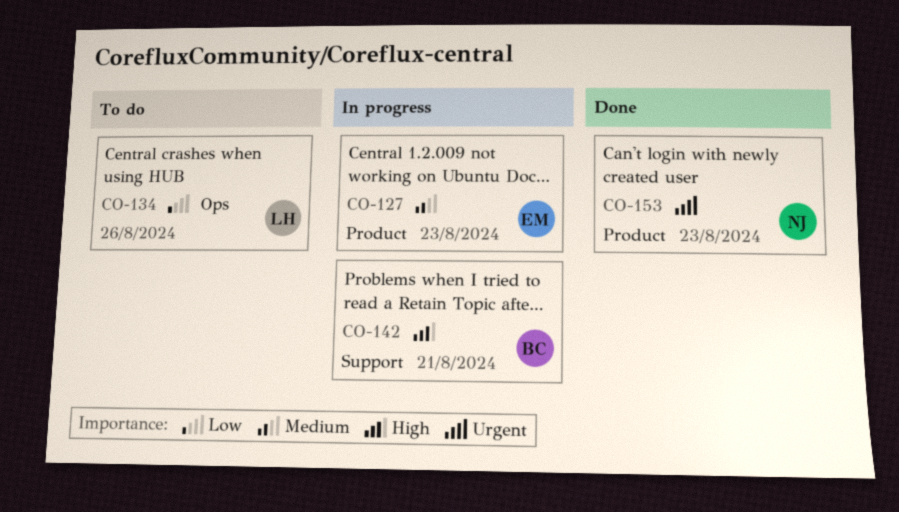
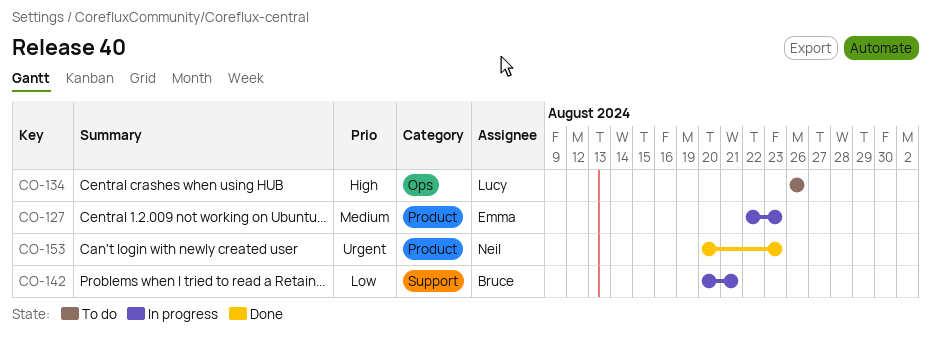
CO-134, priority: Low -> High
CO-142, priority: High -> Low

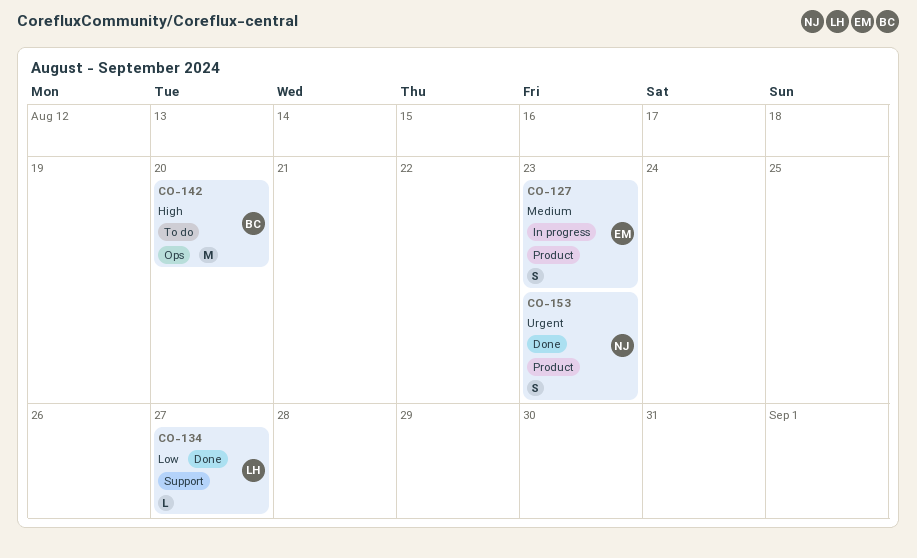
CO-134, status: To do -> Done
CO-134, priority: High -> Low
CO-134, label: Ops -> Support
CO-134, due: Aug 26 -> Aug 27
CO-142, status: In progress -> To do
CO-142, priority: Low -> High
CO-142, label: Support -> Ops
CO-142, due: Aug 21 -> Aug 20

